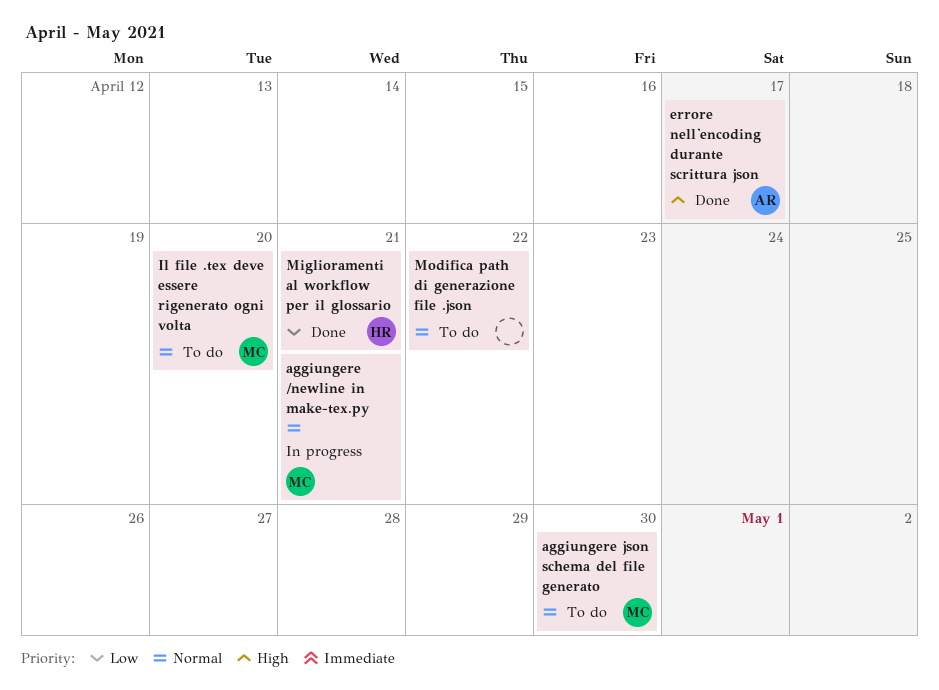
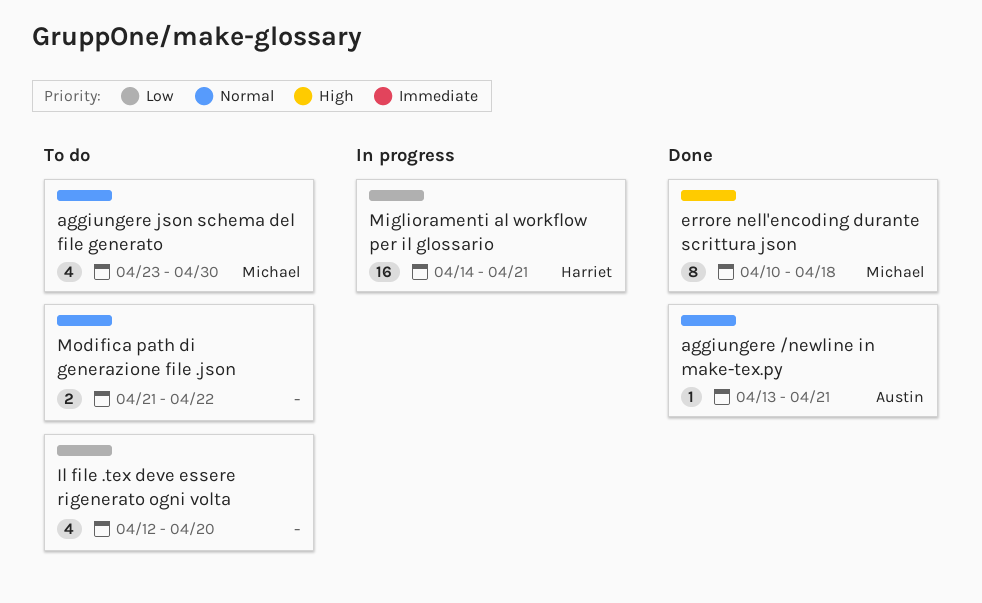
aggiungere /newline in make-tex.py, status: In progress -> Done
aggiungere /newline in make-tex.py, owner: Michael -> Austin
errore nell'encoding durante scrittura json, owner: Austin -> Michael
errore nell'encoding durante scrittura json, due: Apr 17 -> Apr 18
Il file .tex deve essere rigenerato ogni volta, owner: Michael -> none
Il file .tex deve essere rigenerato ogni volta, priority: Normal -> Low
Miglioramenti al workflow per il glossario, status: Done -> In progress

